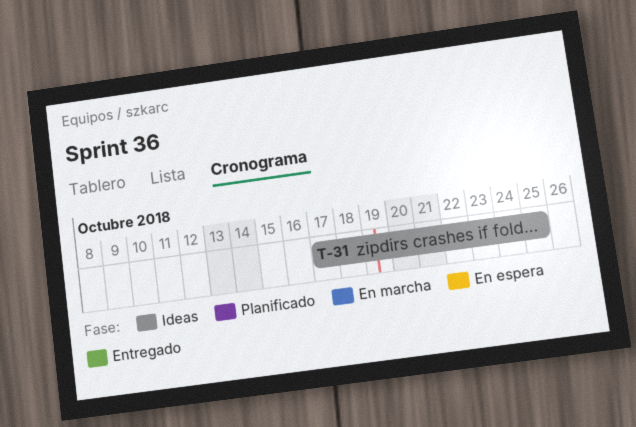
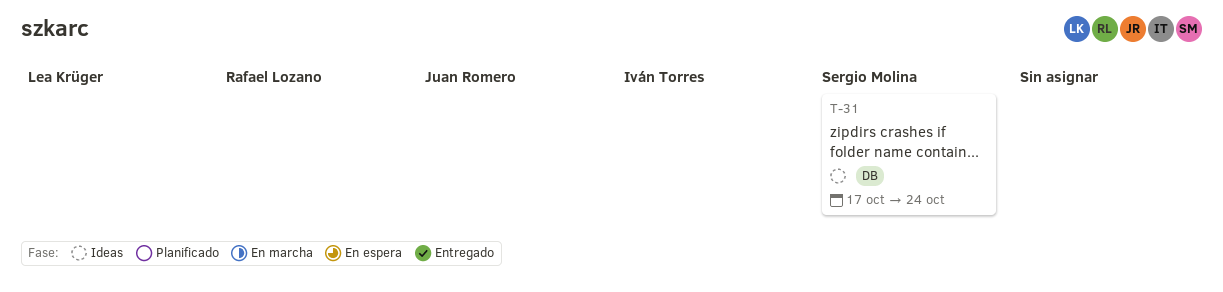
T-31, due: Oct 25 -> Oct 24

